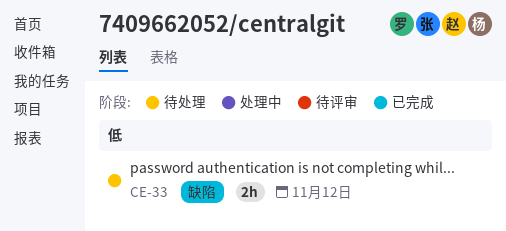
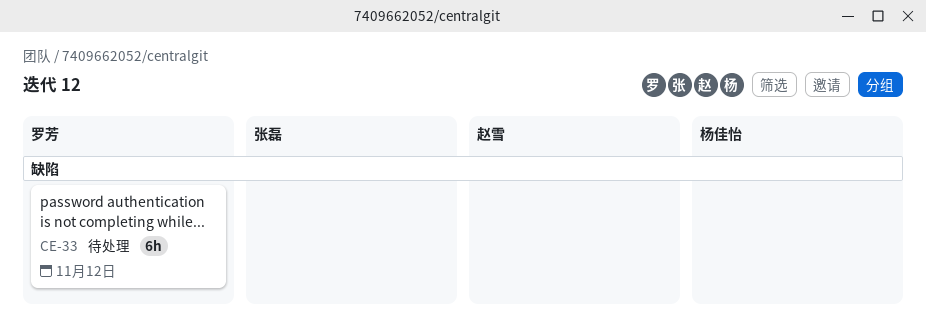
CE-33, estimate: 2h -> 6h

